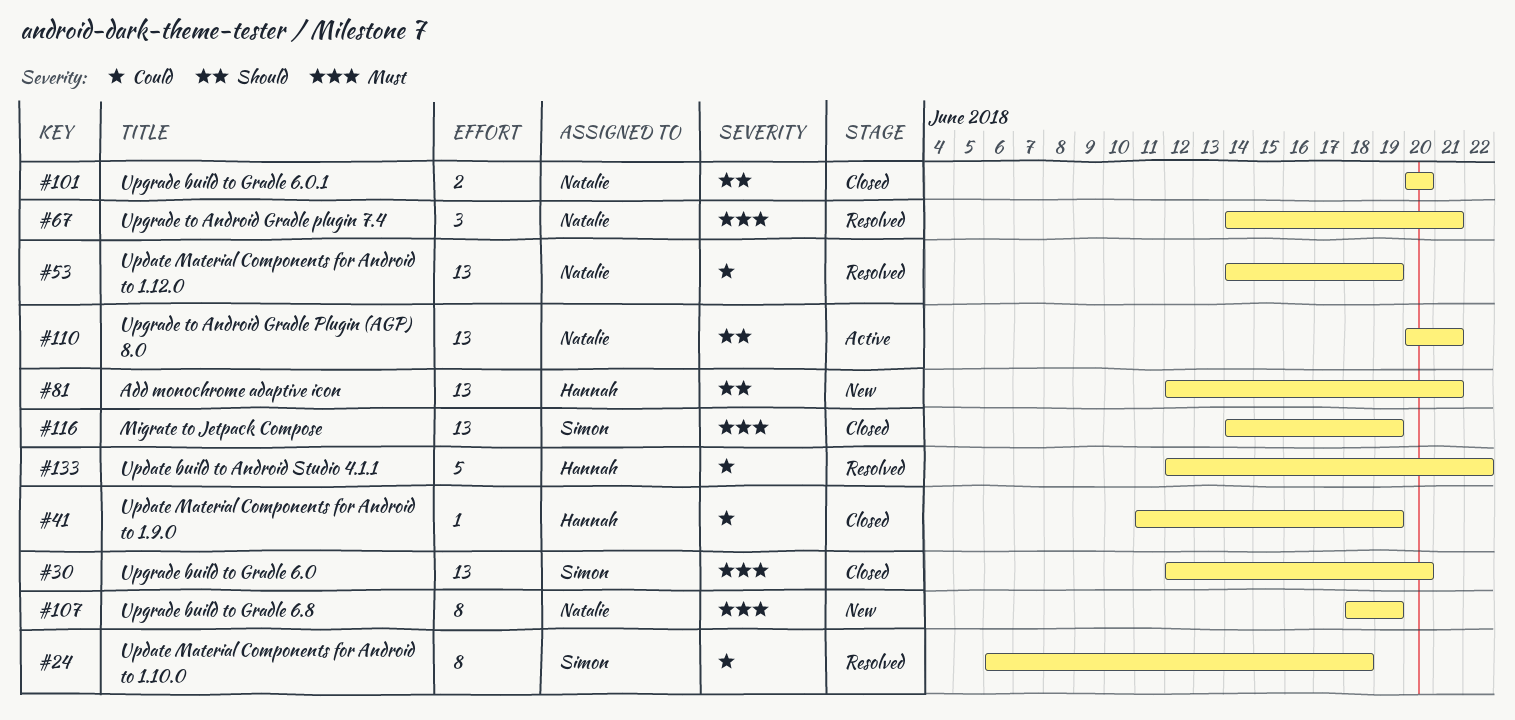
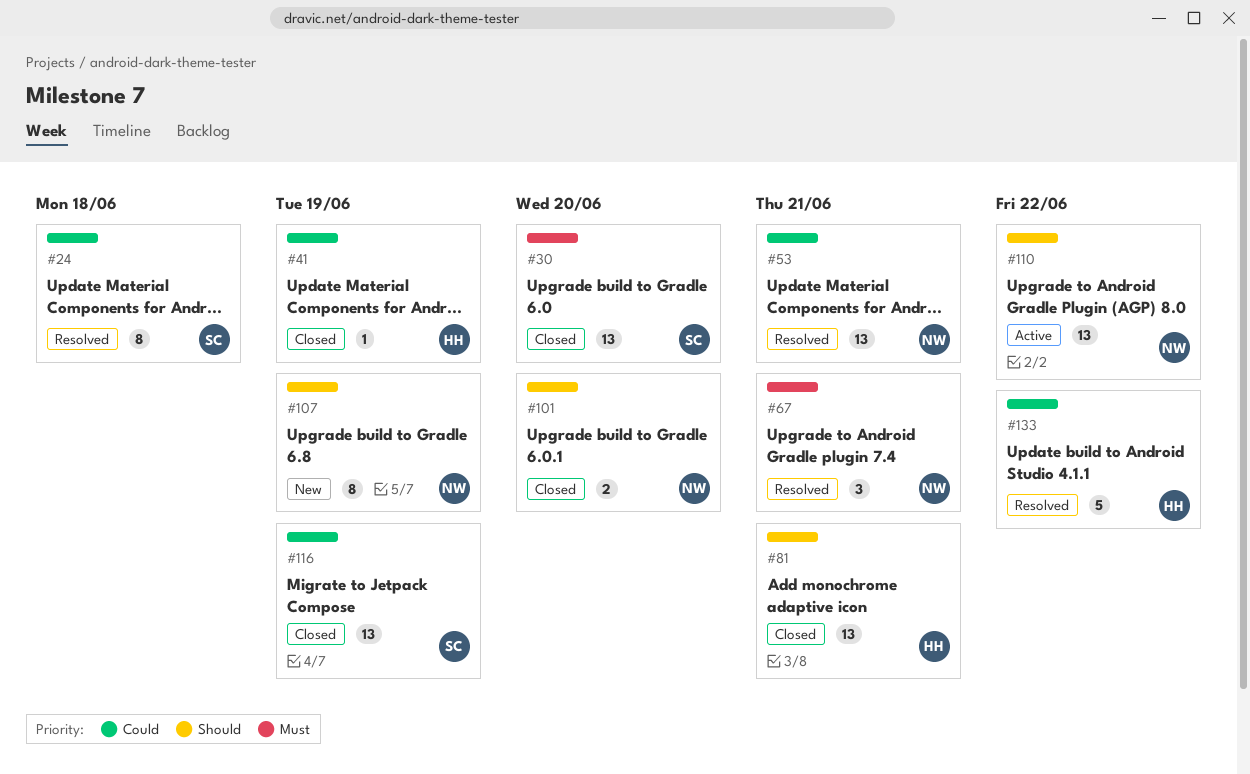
#53, due: Jun 19 -> Jun 21
#81, status: New -> Closed
#107, priority: Must -> Should
#110, due: Jun 21 -> Jun 22
#116, priority: Must -> Could

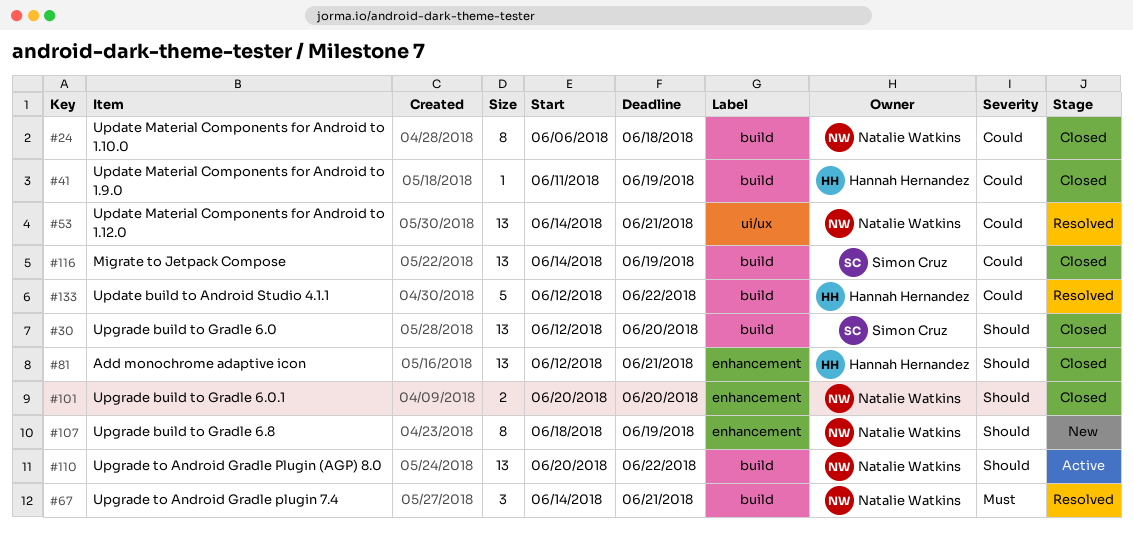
#24, status: Resolved -> Closed
#24, owner: Simon Cruz -> Natalie Watkins
#30, priority: Must -> Should

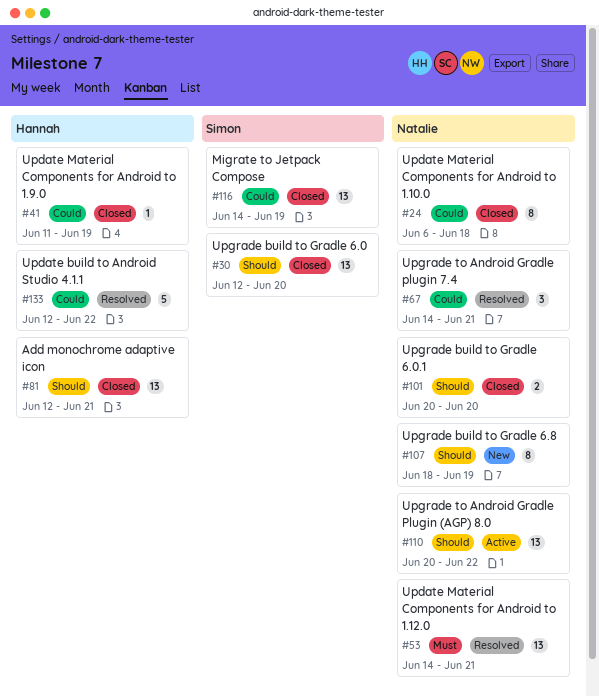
#53, priority: Could -> Must
#67, priority: Must -> Could

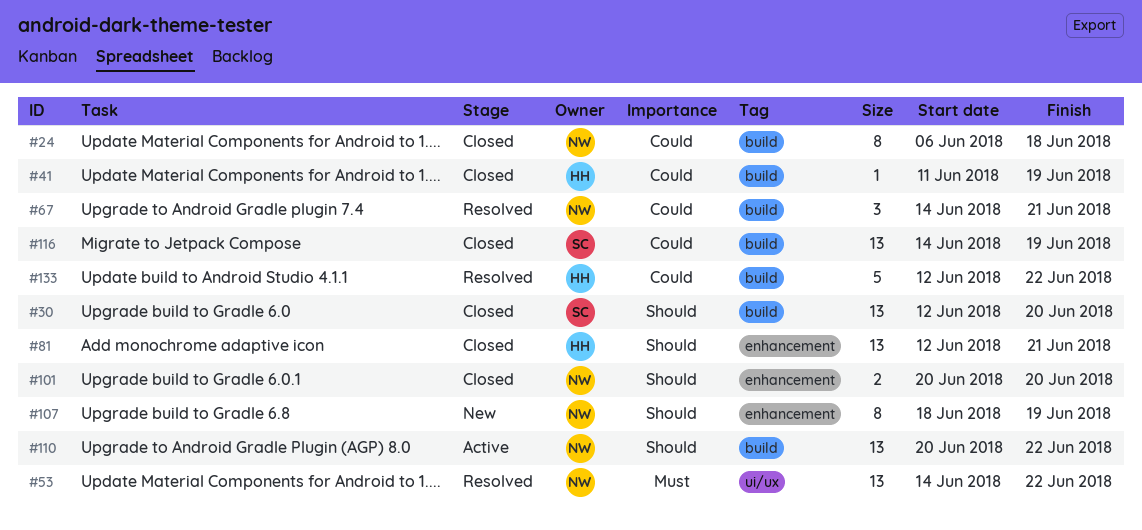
#53, due: Jun 21 -> Jun 22

